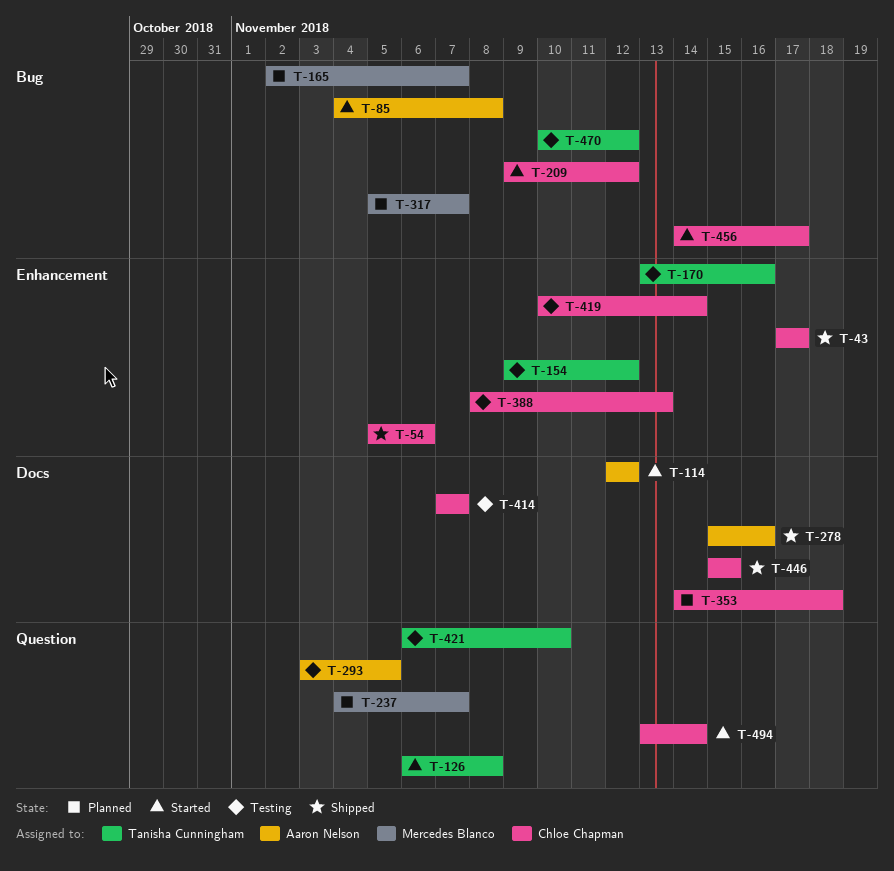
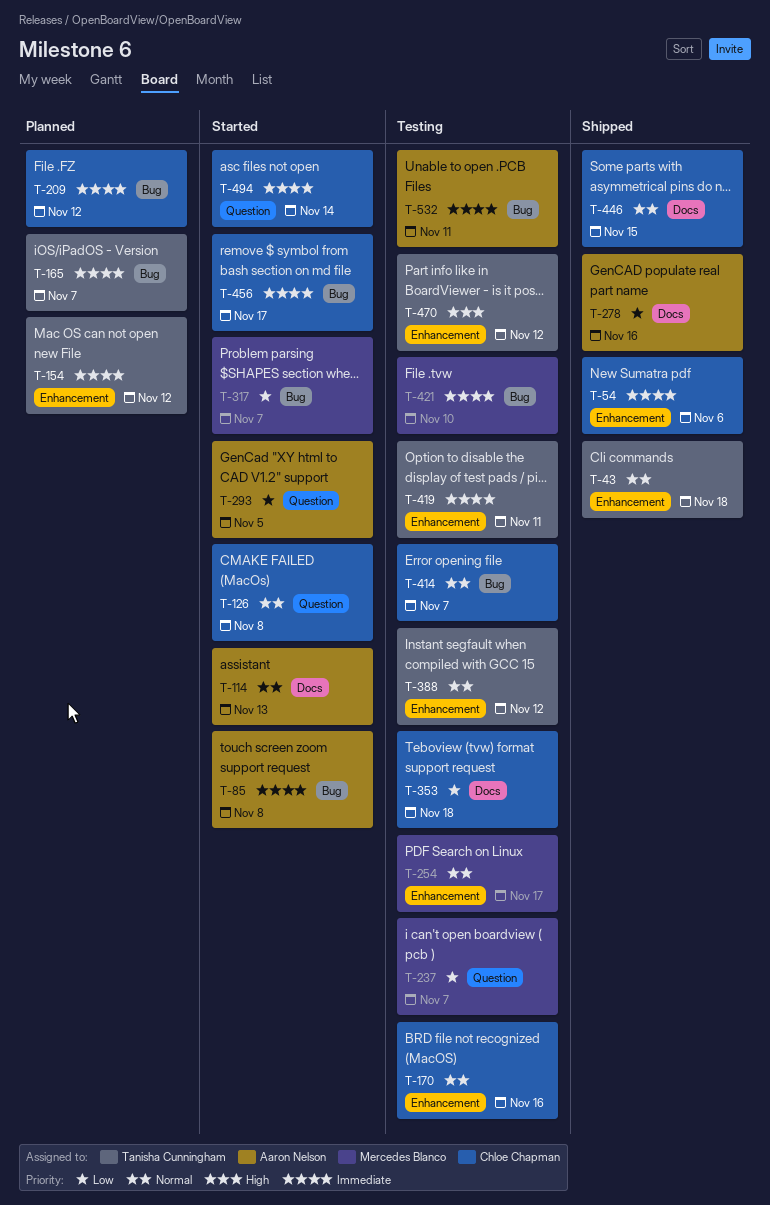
T-43, owner: Chloe Chapman -> Tanisha Cunningham
T-43, due: Nov 17 -> Nov 18
T-114, due: Nov 12 -> Nov 13
T-126, owner: Tanisha Cunningham -> Chloe Chapman
T-154, status: Testing -> Planned
T-165, owner: Mercedes Blanco -> Tanisha Cunningham
T-170, owner: Tanisha Cunningham -> Chloe Chapman
T-209, status: Started -> Planned
T-237, status: Planned -> Testing
T-254: none -> present
T-293, status: Testing -> Started
T-317, status: Planned -> Started
T-353, status: Planned -> Testing
T-388, owner: Chloe Chapman -> Tanisha Cunningham
T-388, due: Nov 13 -> Nov 12
T-414, label: Docs -> Bug
T-419, owner: Chloe Chapman -> Tanisha Cunningham
T-419, due: Nov 14 -> Nov 11
T-421, owner: Tanisha Cunningham -> Mercedes Blanco
T-421, label: Question -> Bug
T-470, label: Bug -> Enhancement
T-532: none -> present

